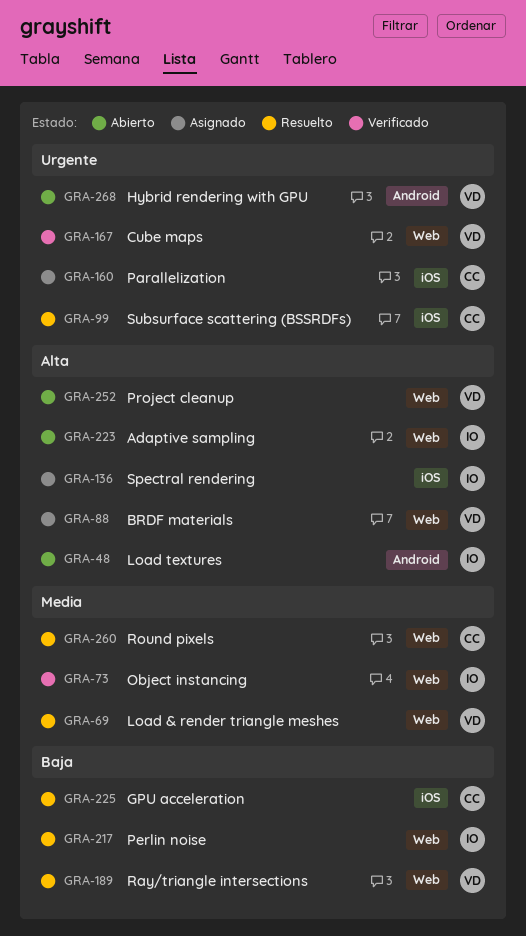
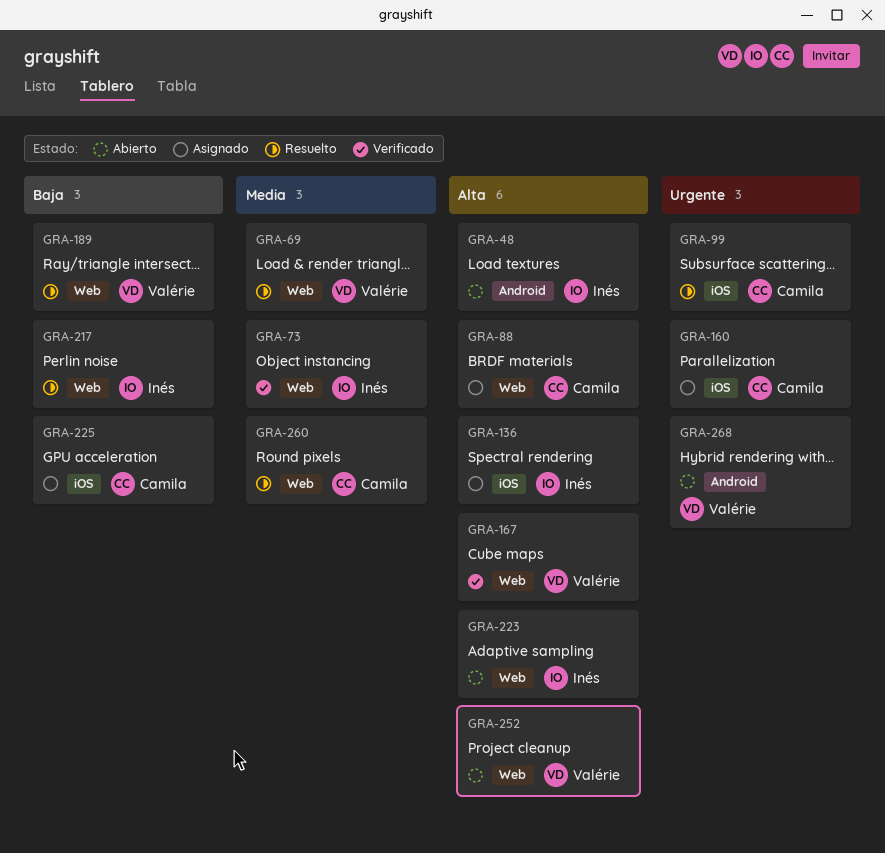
GRA-88, owner: Valérie -> Camila
GRA-167, priority: Urgente -> Alta
GRA-225, status: Resuelto -> Asignado

